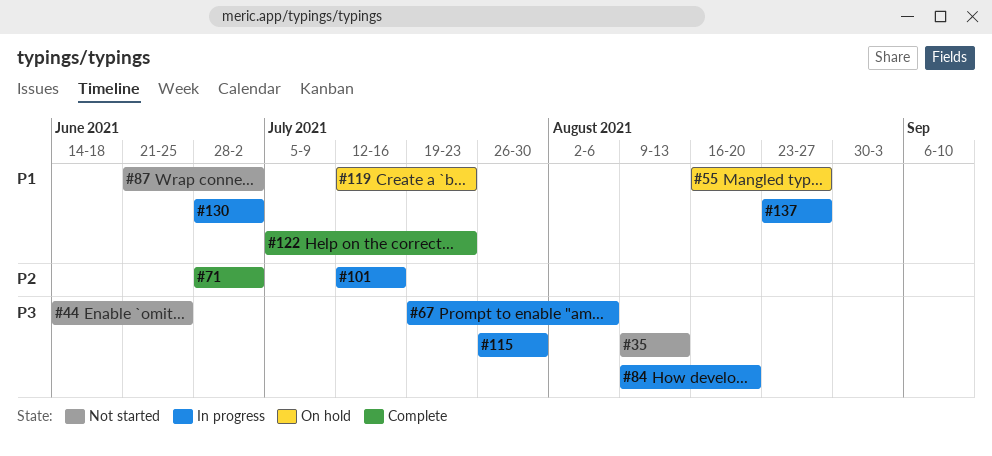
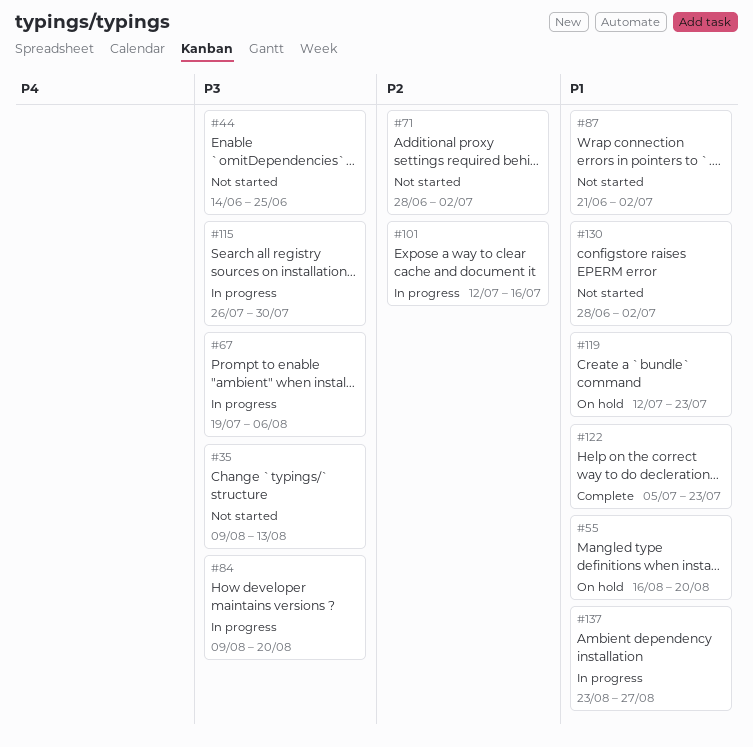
#55, due: Aug 27 -> Aug 20
#71, status: Complete -> Not started
#130, status: In progress -> Not started

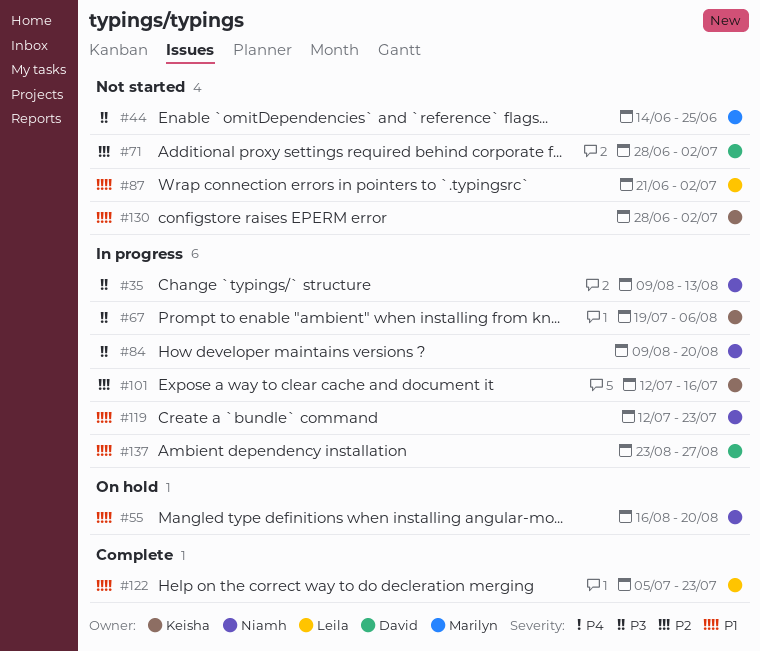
#35, status: Not started -> In progress
#115: present -> none
#119, status: On hold -> In progress

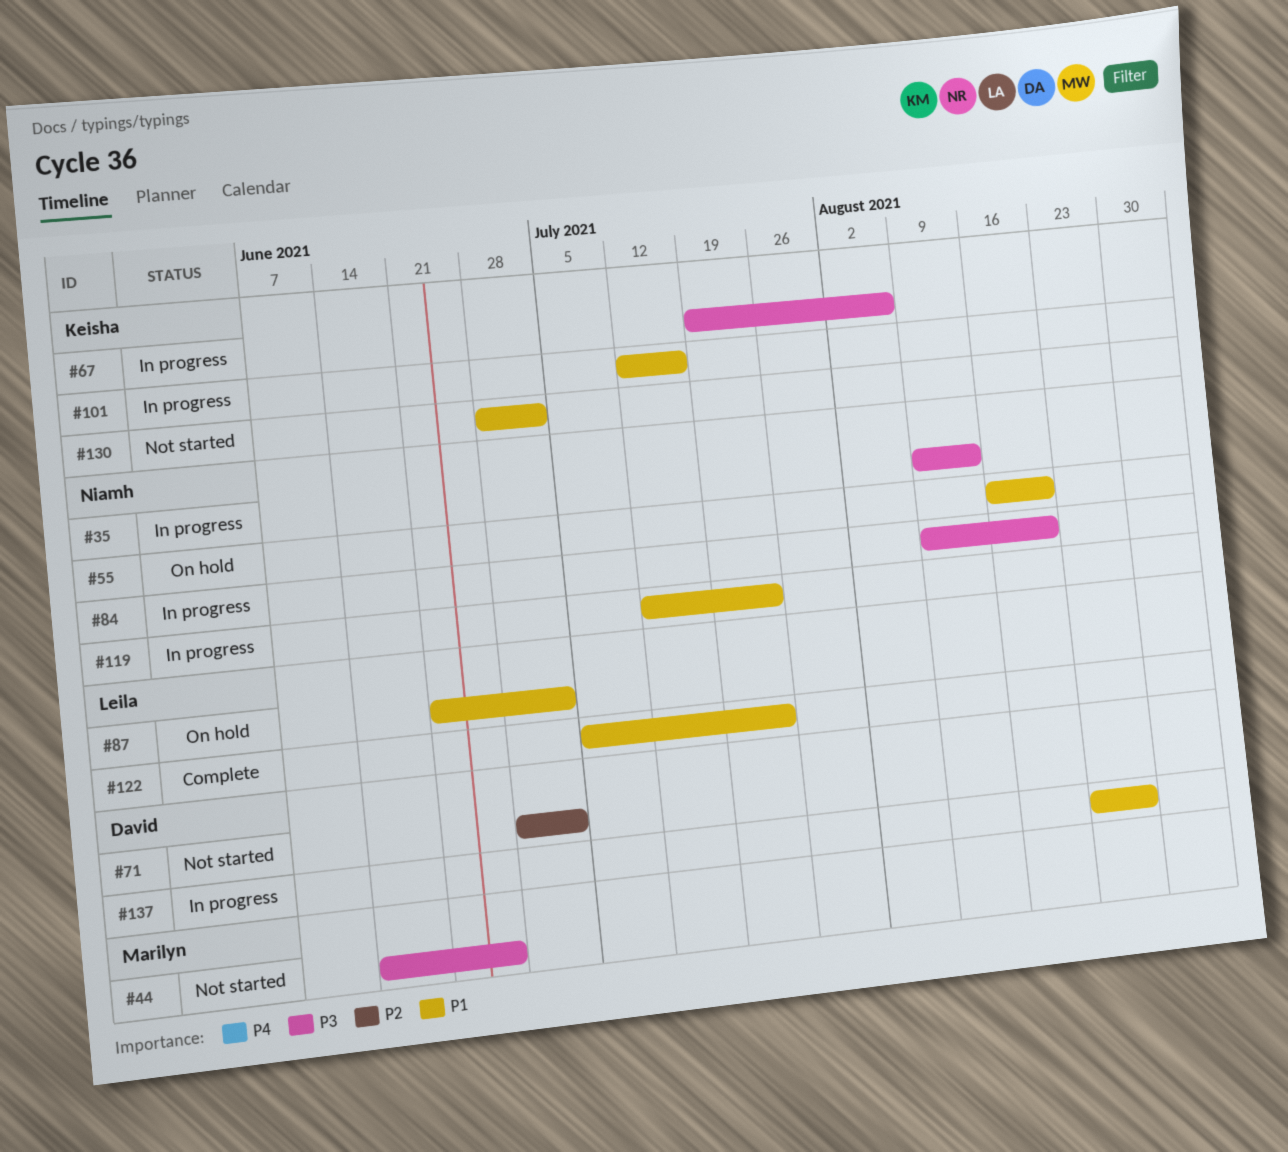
#87, status: Not started -> On hold
#101, priority: P2 -> P1

